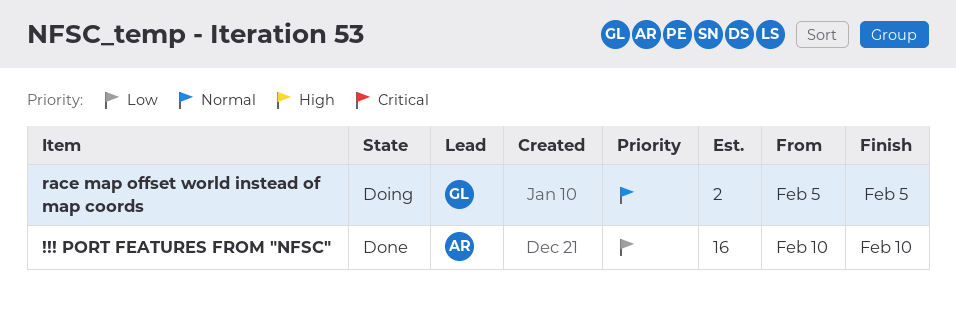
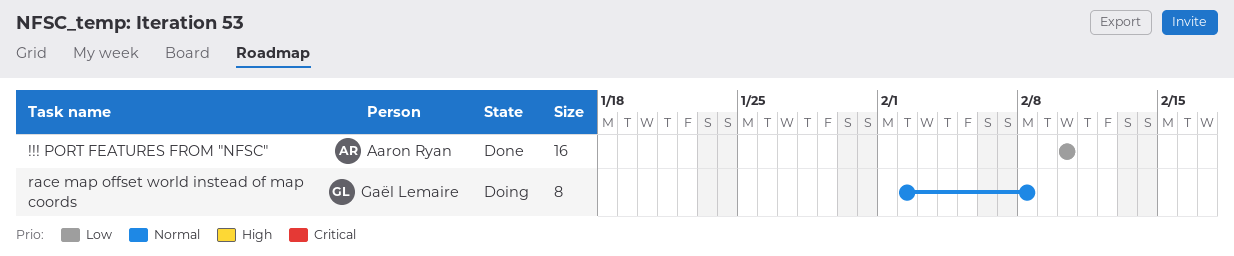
race map offset world instead of map coords, estimate: 2 -> 8
race map offset world instead of map coords, start: Feb 5 -> Feb 2
race map offset world instead of map coords, due: Feb 5 -> Feb 8

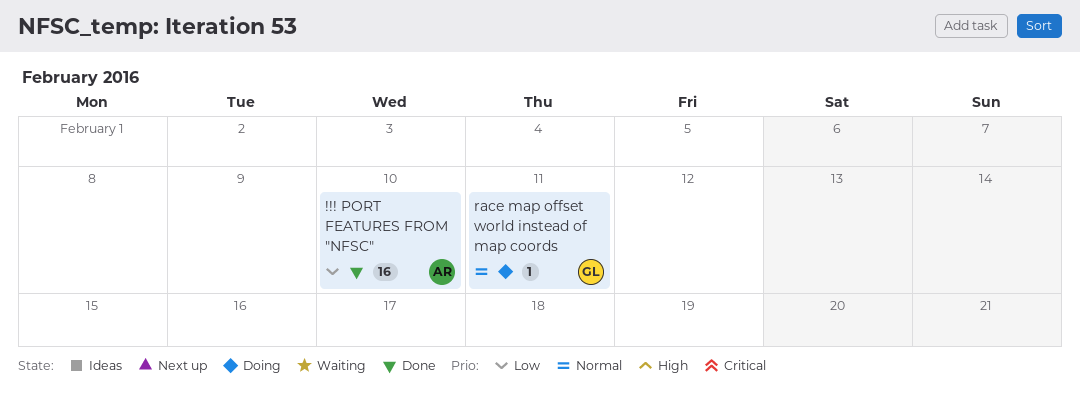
race map offset world instead of map coords, estimate: 8 -> 1
race map offset world instead of map coords, due: Feb 8 -> Feb 11

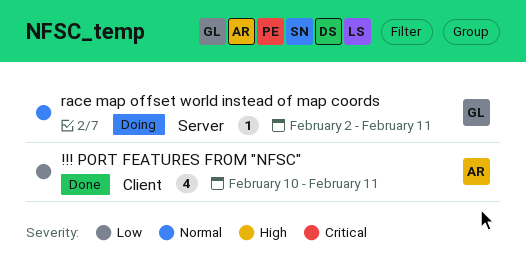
!!! PORT FEATURES FROM "NFSC", estimate: 16 -> 4
!!! PORT FEATURES FROM "NFSC", due: Feb 10 -> Feb 11

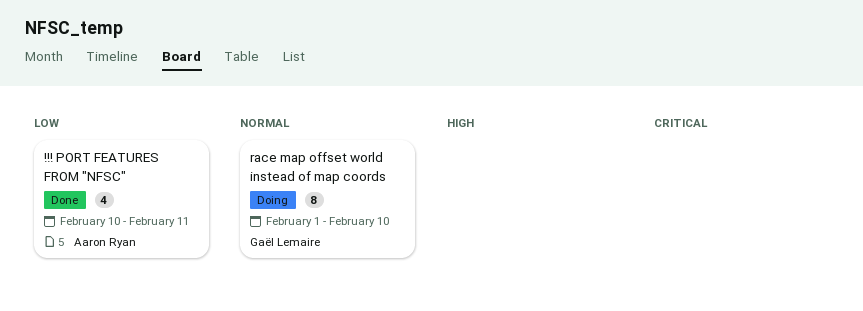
race map offset world instead of map coords, estimate: 1 -> 8
race map offset world instead of map coords, start: Feb 2 -> Feb 1
race map offset world instead of map coords, due: Feb 11 -> Feb 10

